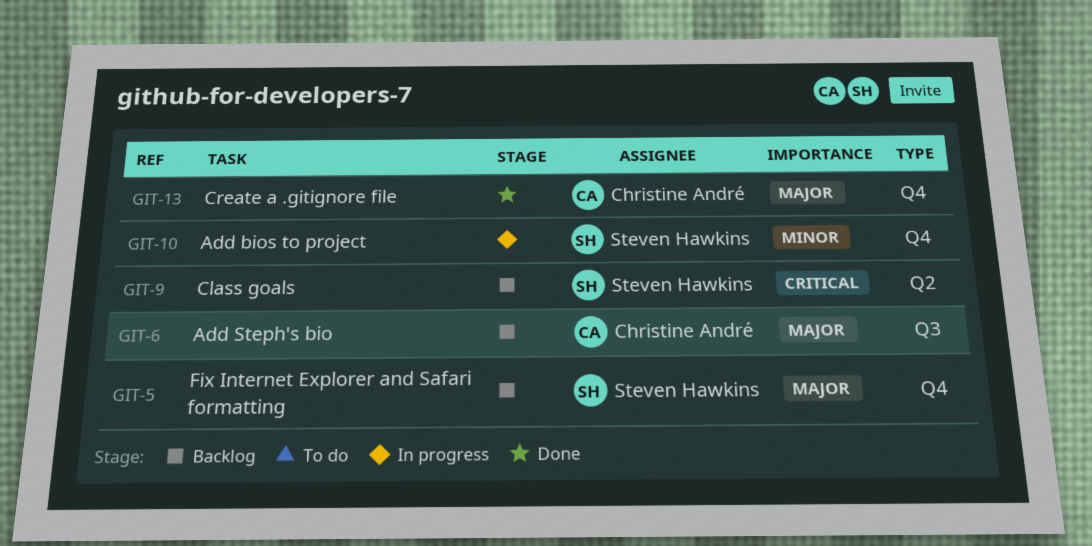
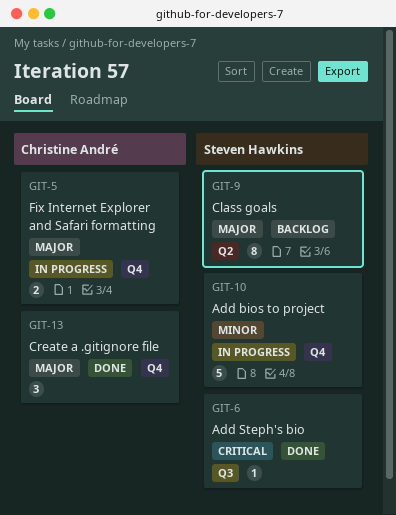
GIT-5, status: Backlog -> In progress
GIT-5, owner: Steven Hawkins -> Christine André
GIT-6, status: Backlog -> Done
GIT-6, owner: Christine André -> Steven Hawkins
GIT-6, priority: Major -> Critical
GIT-9, priority: Critical -> Major

